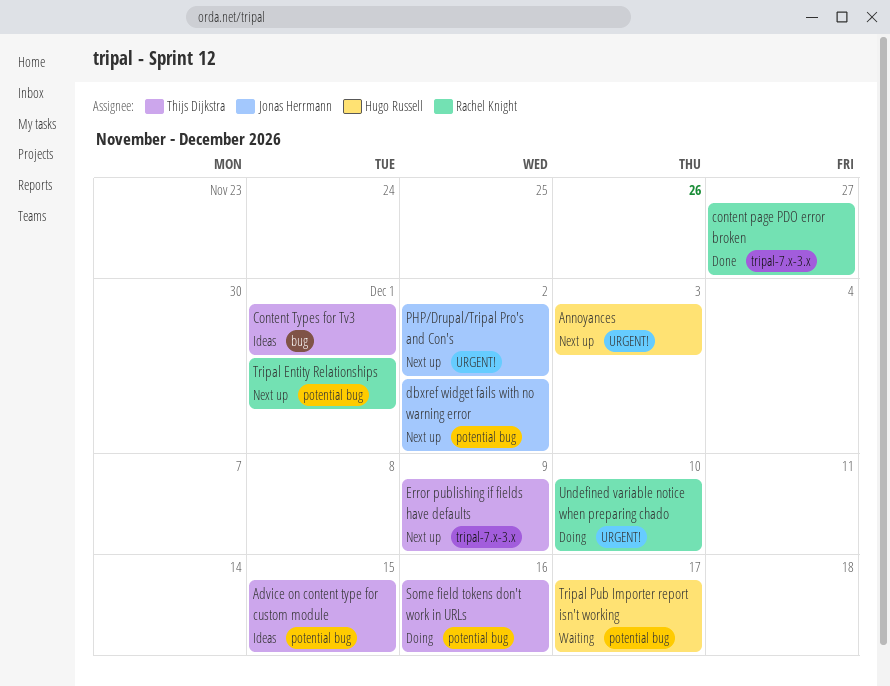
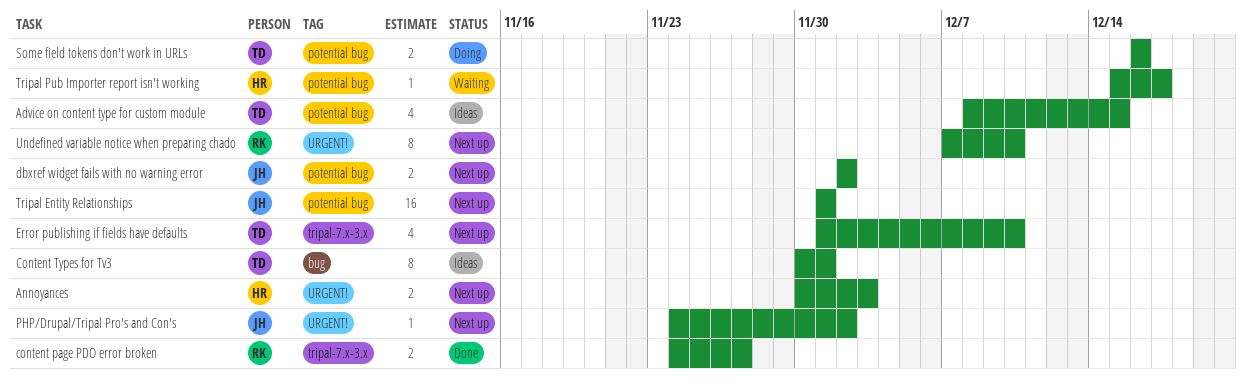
Error publishing if fields have defaults, due: Dec 9 -> Dec 10
Tripal Entity Relationships, owner: Rachel Knight -> Jonas Herrmann
Undefined variable notice when preparing chado, status: Doing -> Next up

